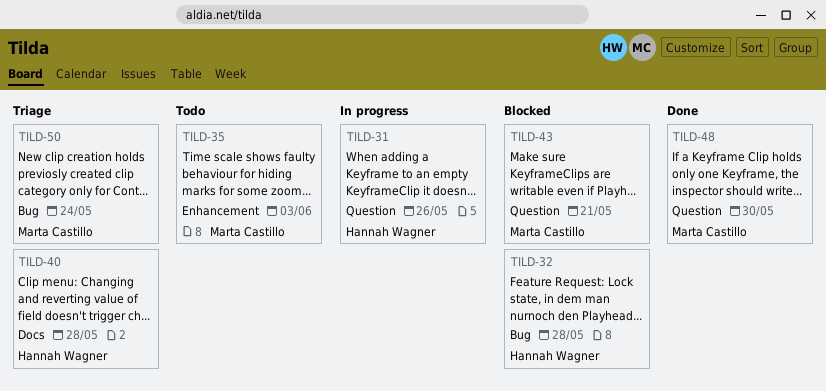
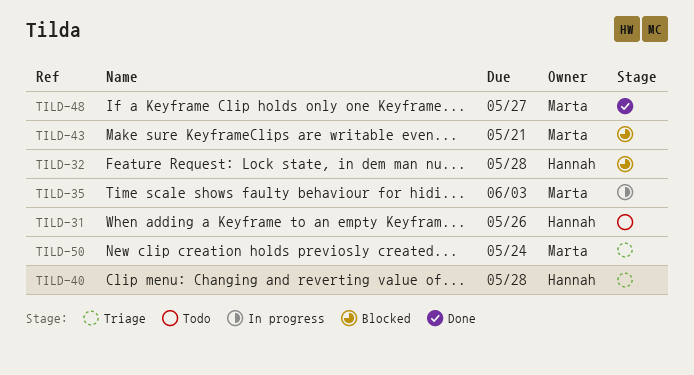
TILD-31, status: In progress -> Todo
TILD-35, status: Todo -> In progress
TILD-48, due: May 30 -> May 27

